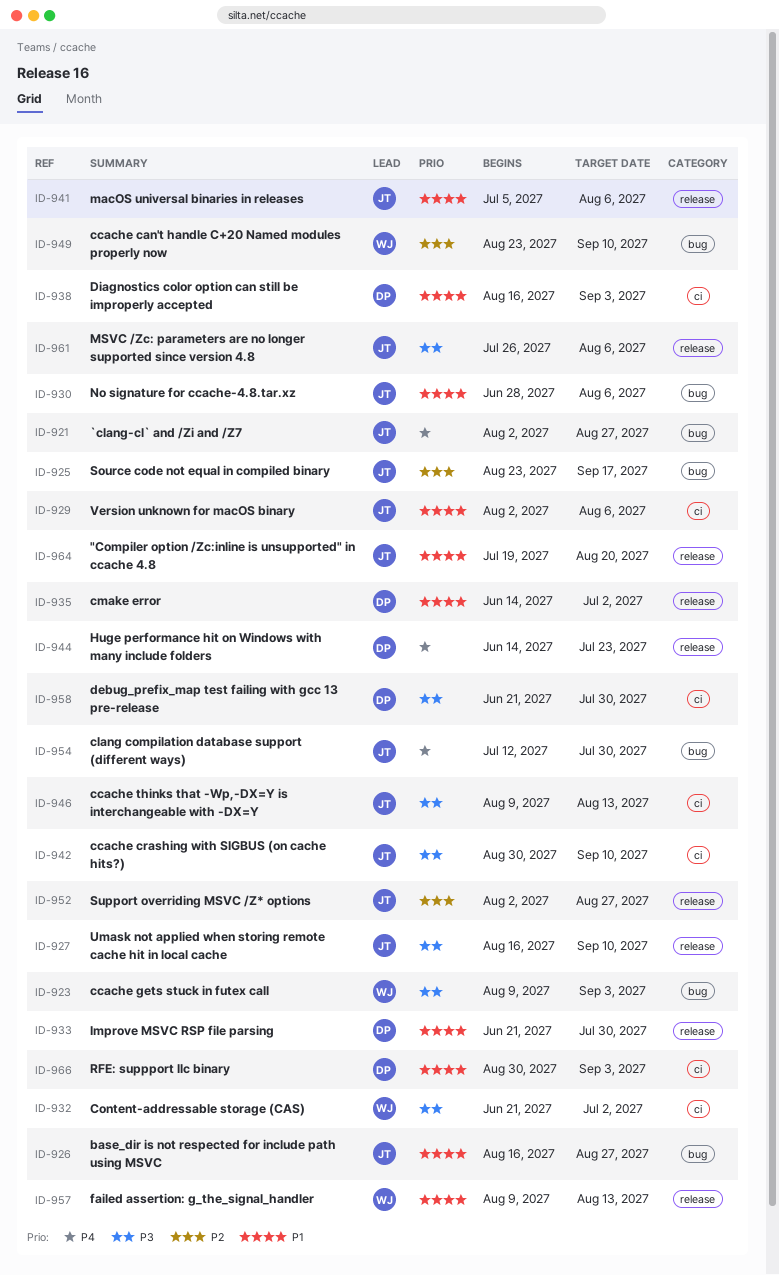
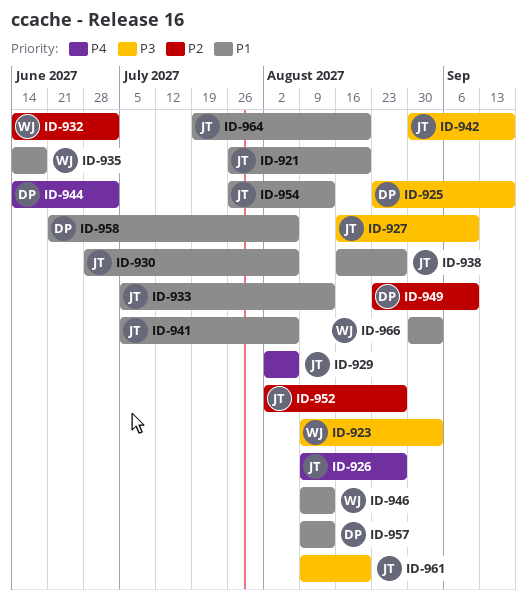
ID-921, priority: P4 -> P1
ID-921, start: Aug 2 -> Jul 26
ID-921, due: Aug 27 -> Aug 20
ID-925, owner: JT -> DP
ID-925, priority: P2 -> P3
ID-926, priority: P1 -> P4
ID-926, start: Aug 16 -> Aug 9
ID-929, priority: P1 -> P4
ID-932, priority: P3 -> P2
ID-932, start: Jun 21 -> Jun 14
ID-933, owner: DP -> JT
ID-933, start: Jun 21 -> Jul 5
ID-933, due: Jul 30 -> Aug 13
ID-935, owner: DP -> WJ
ID-935, due: Jul 2 -> Jun 18
ID-938, owner: DP -> JT
ID-938, due: Sep 3 -> Aug 27
ID-942, due: Sep 10 -> Sep 17
ID-944, due: Jul 23 -> Jul 2
ID-946, owner: JT -> WJ
ID-946, priority: P3 -> P1
ID-949, owner: WJ -> DP
ID-954, priority: P4 -> P1
ID-954, start: Jul 12 -> Jul 26
ID-954, due: Jul 30 -> Aug 13
ID-957, owner: WJ -> DP
ID-958, priority: P3 -> P1
ID-958, due: Jul 30 -> Aug 6
ID-961, start: Jul 26 -> Aug 9
ID-961, due: Aug 6 -> Aug 20
ID-966, owner: DP -> WJ

